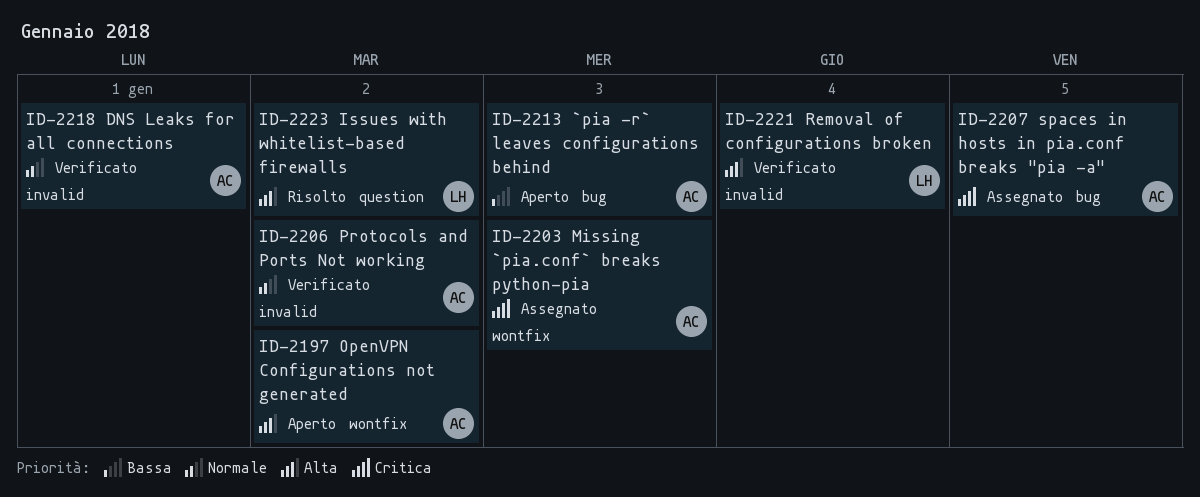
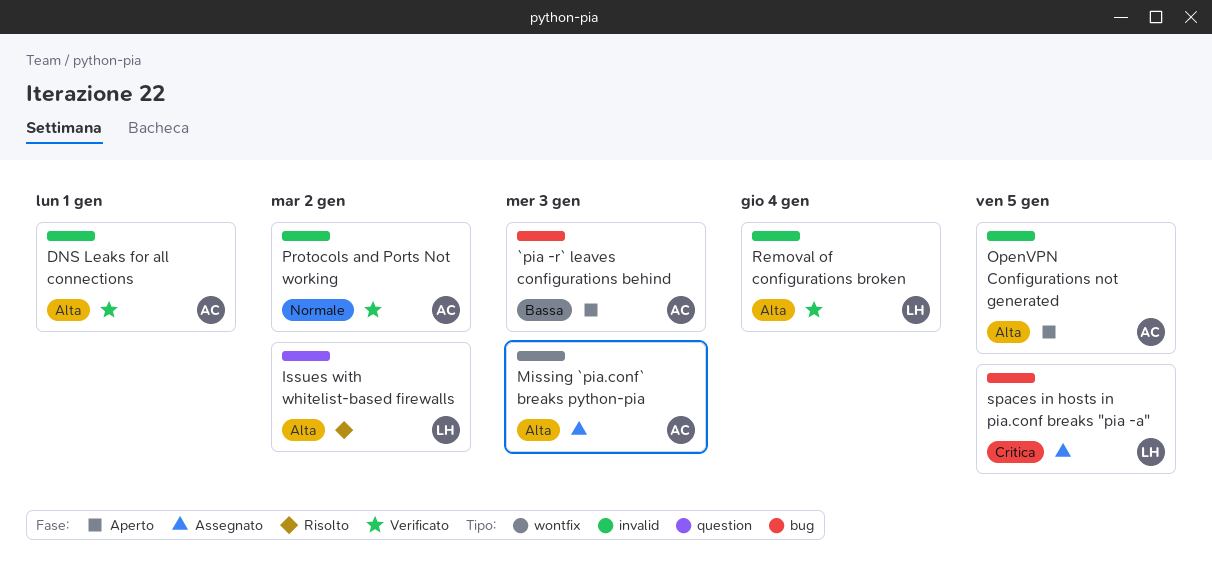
DNS Leaks for all connections, priority: Normale -> Alta
Missing `pia.conf` breaks python-pia, priority: Critica -> Alta
OpenVPN Configurations not generated, label: wontfix -> invalid
OpenVPN Configurations not generated, due: Jan 2 -> Jan 5
spaces in hosts in pia.conf breaks "pia -a", owner: AC -> LH

